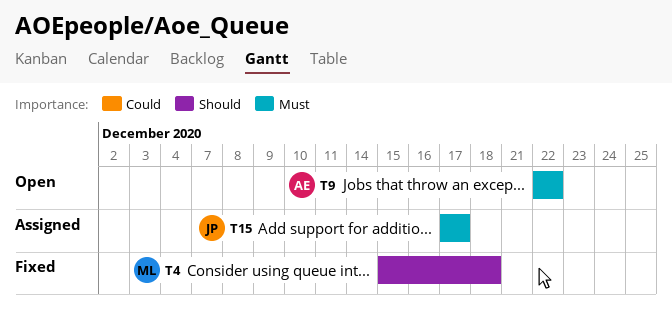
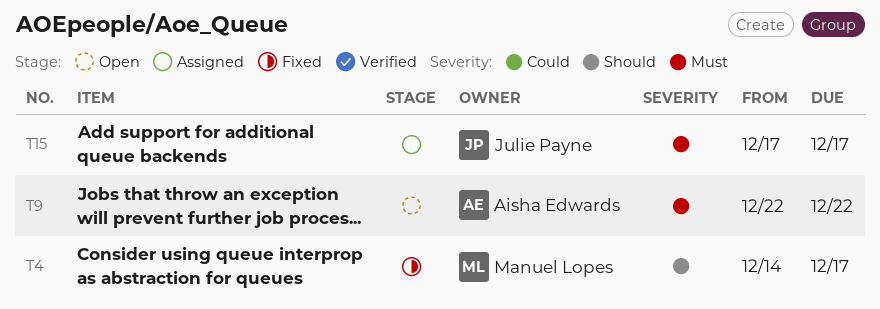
T4, start: Dec 15 -> Dec 14
T4, due: Dec 18 -> Dec 17

